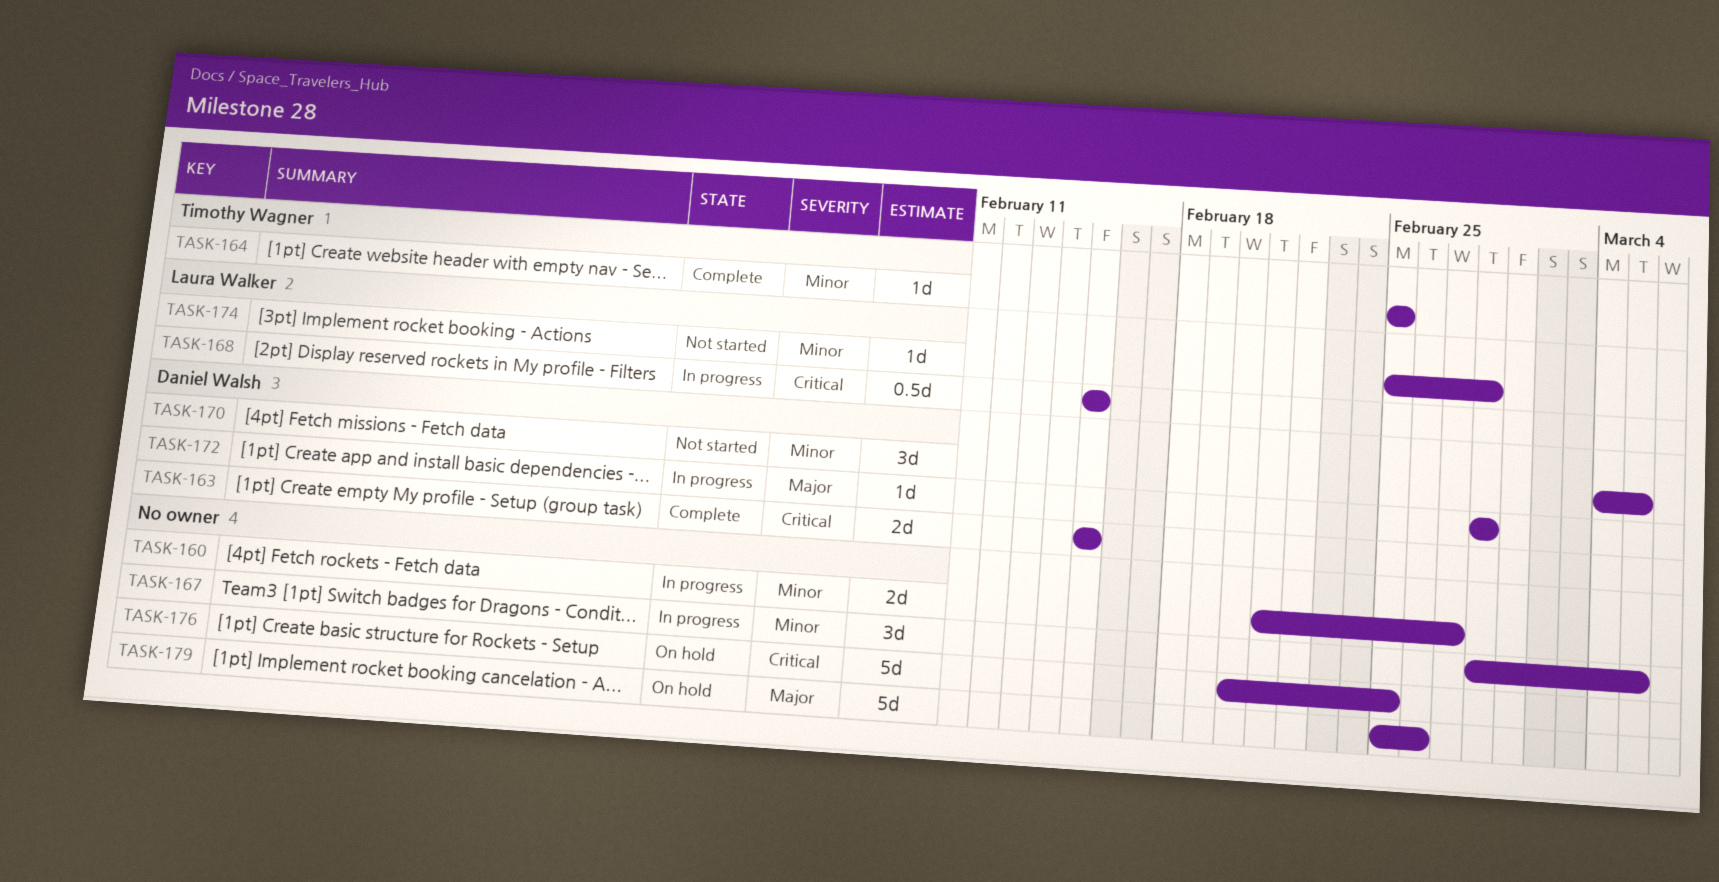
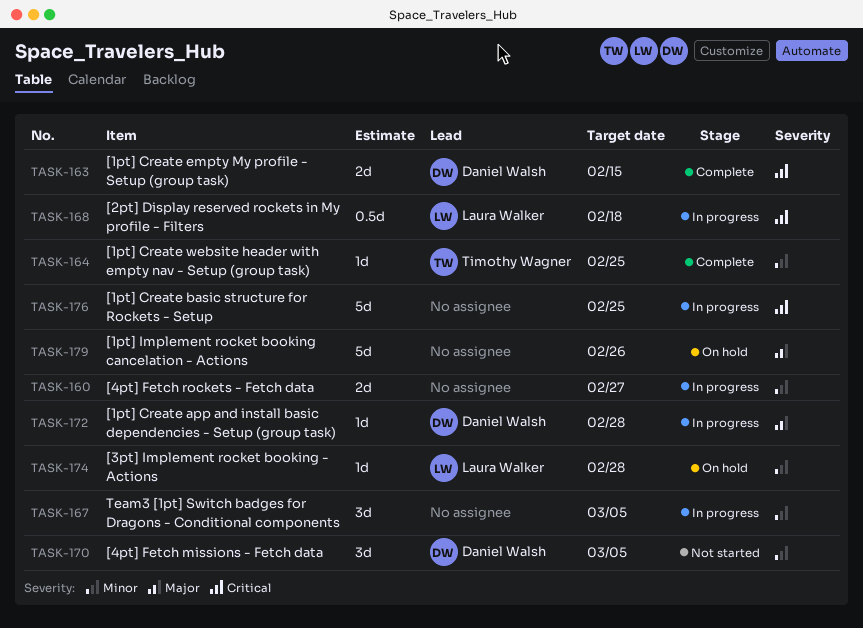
TASK-168, due: Feb 15 -> Feb 18
TASK-174, status: Not started -> On hold
TASK-176, status: On hold -> In progress

